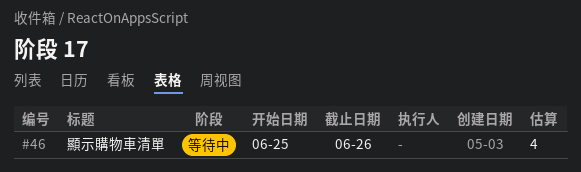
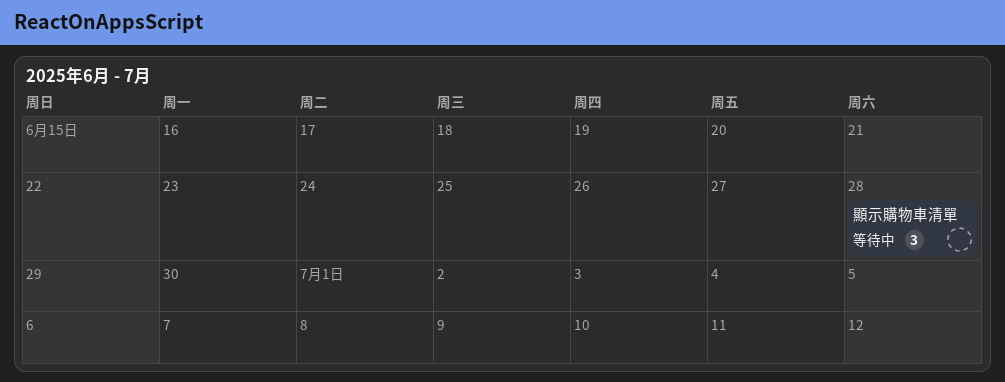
顯示購物車清單, estimate: 4 -> 3
顯示購物車清單, due: Jun 26 -> Jun 28

